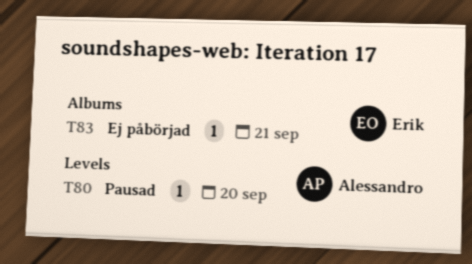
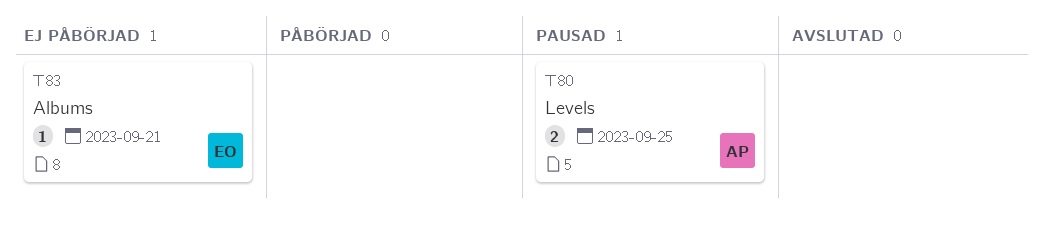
T80, estimate: 1 -> 2
T80, due: Sep 20 -> Sep 25

